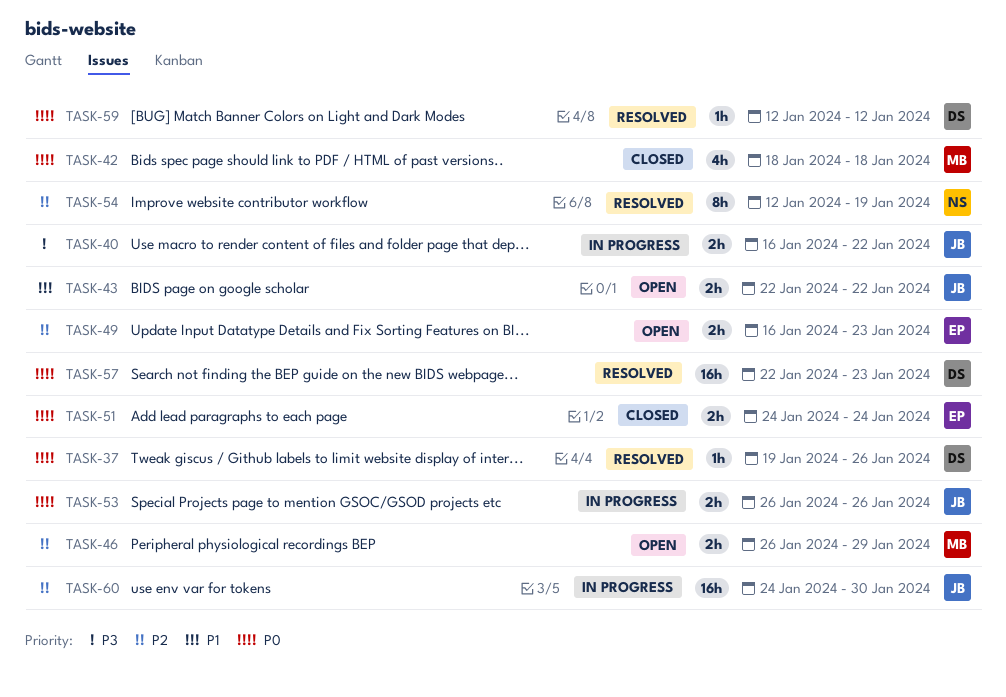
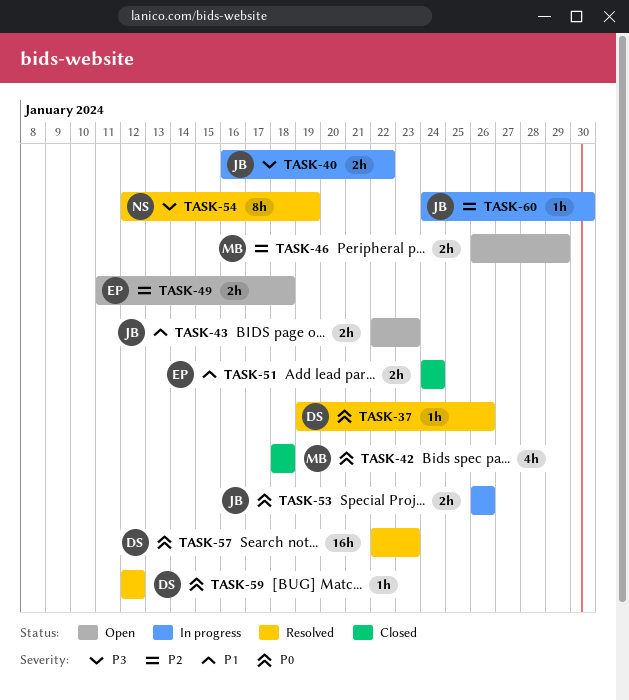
TASK-43, due: Jan 22 -> Jan 23
TASK-49, start: Jan 16 -> Jan 11
TASK-49, due: Jan 23 -> Jan 18
TASK-51, priority: P0 -> P1
TASK-54, priority: P2 -> P3
TASK-60, estimate: 16h -> 1h

